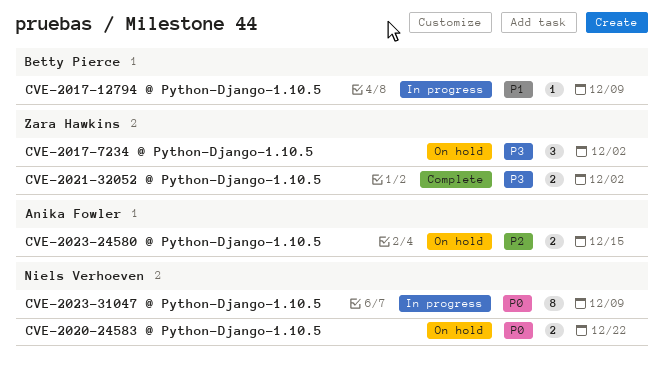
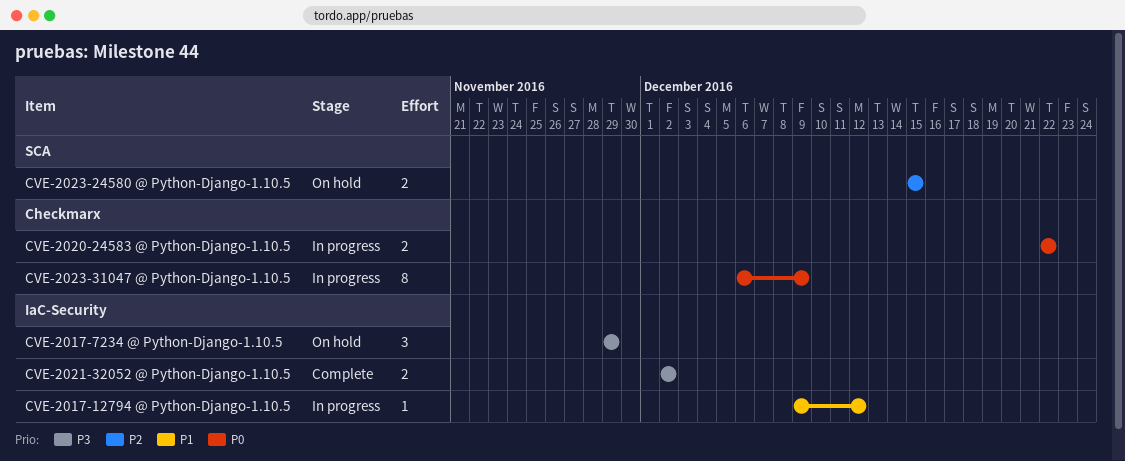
CVE-2017-12794 @ Python-Django-1.10.5, due: Dec 9 -> Dec 12
CVE-2017-7234 @ Python-Django-1.10.5, due: Dec 2 -> Nov 29
CVE-2020-24583 @ Python-Django-1.10.5, status: On hold -> In progress

